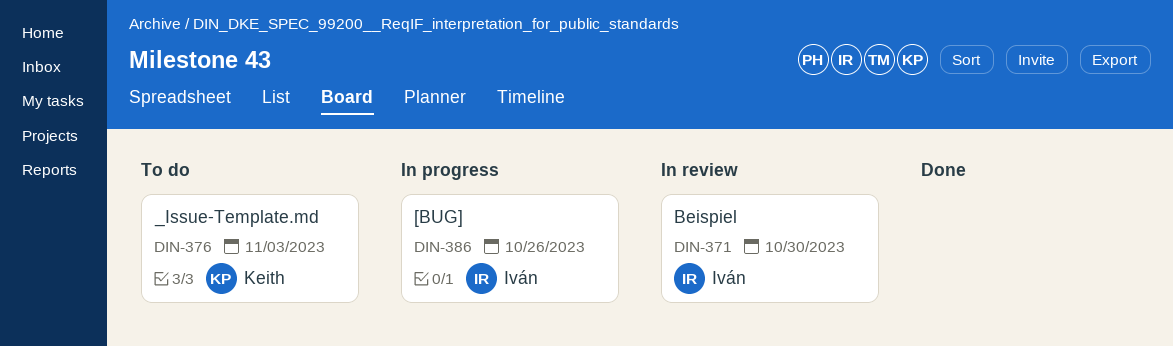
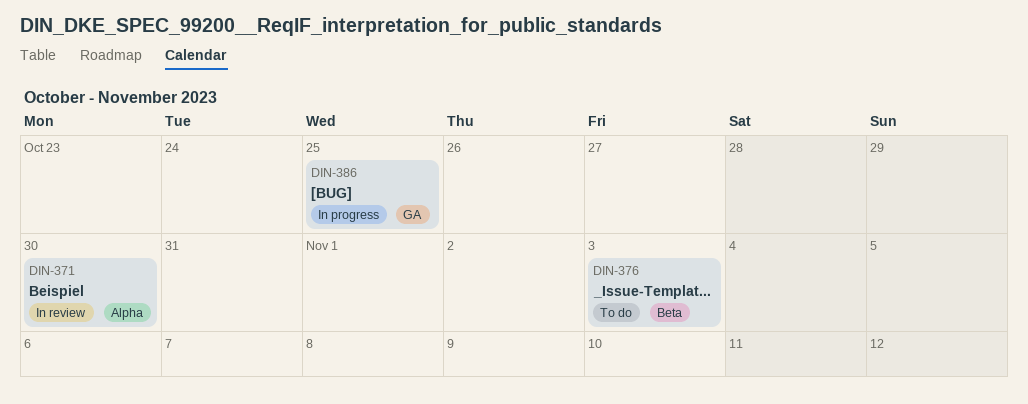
DIN-386, due: Oct 26 -> Oct 25

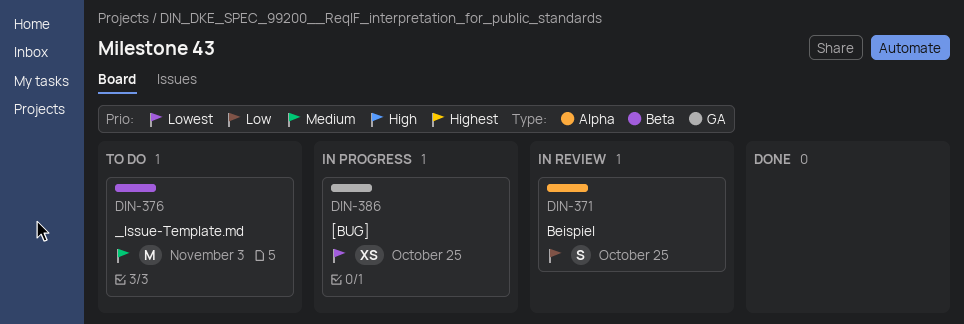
DIN-371, due: Oct 30 -> Oct 25

